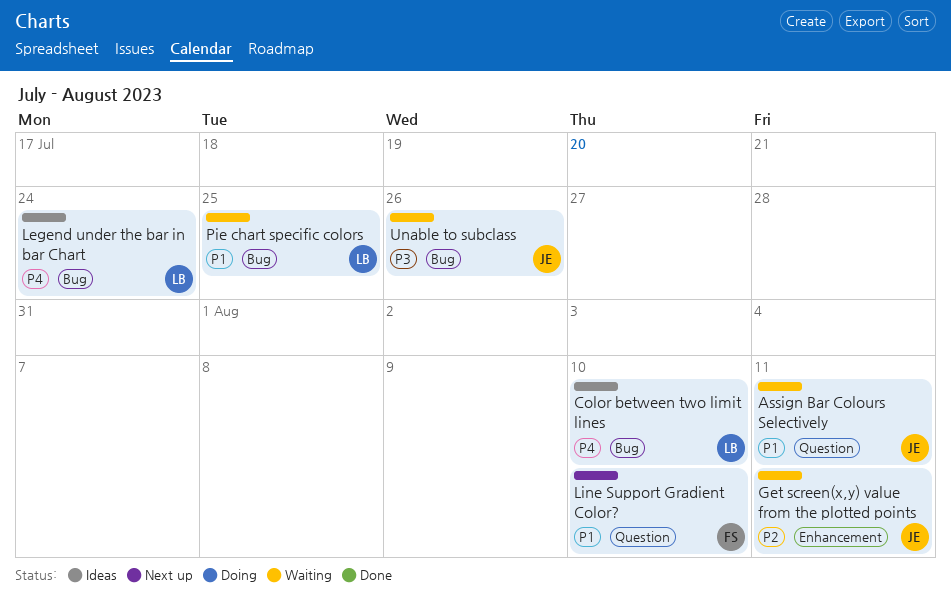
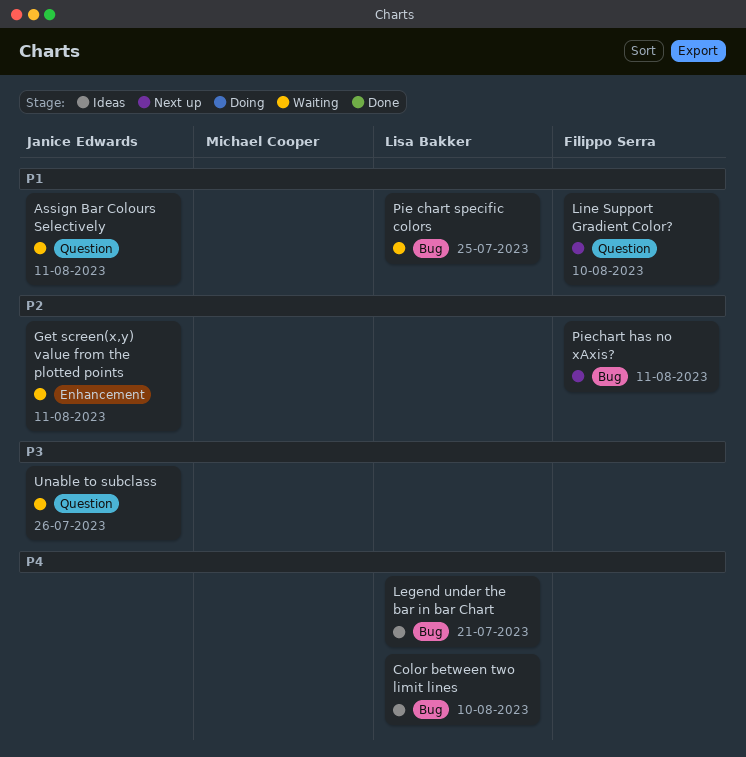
Legend under the bar in bar Chart, due: Jul 24 -> Jul 21
Piechart has no xAxis?: none -> present
Unable to subclass, label: Bug -> Question

